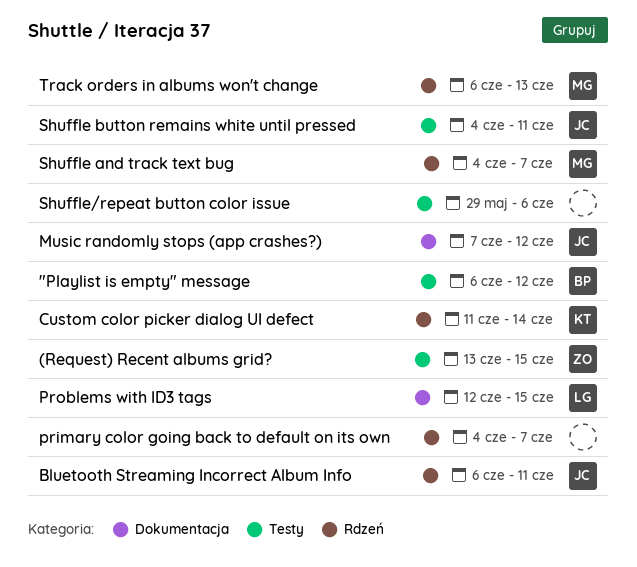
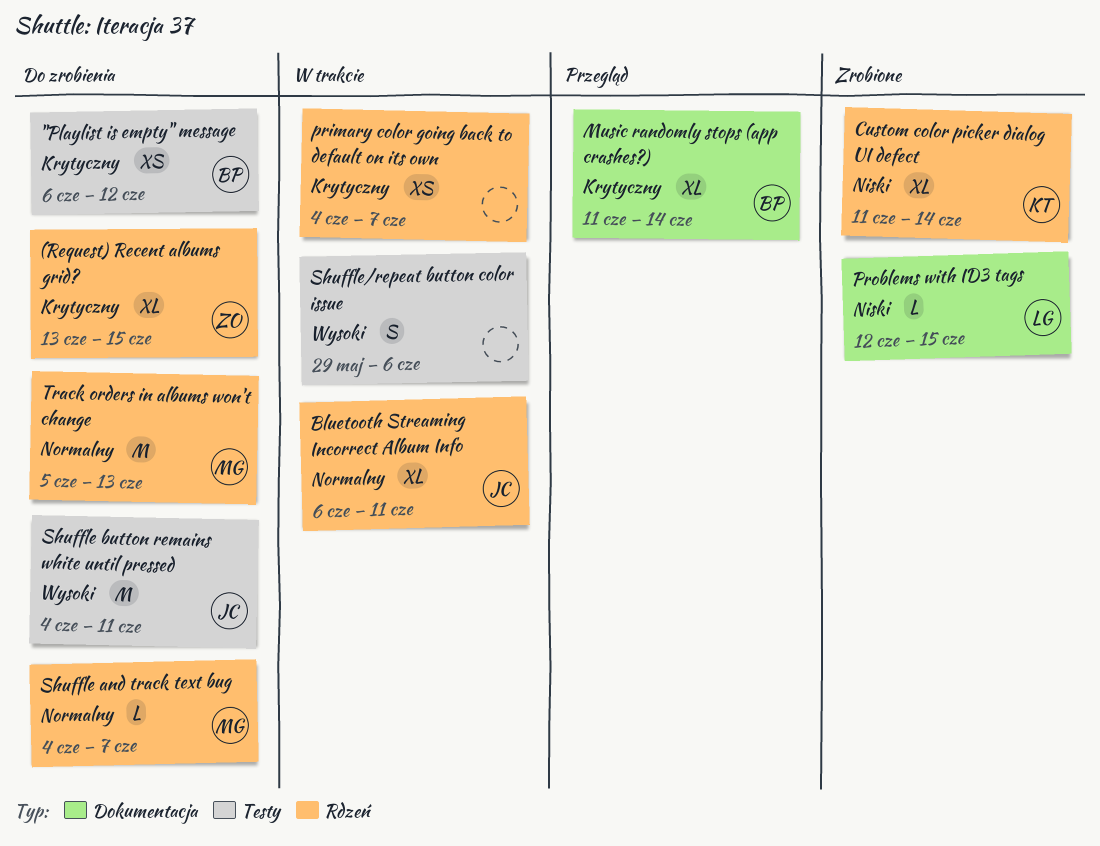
(Request) Recent albums grid?, label: Testy -> Rdzeń
Music randomly stops (app crashes?), owner: JC -> BP
Music randomly stops (app crashes?), start: Jun 7 -> Jun 11
Music randomly stops (app crashes?), due: Jun 12 -> Jun 14
Track orders in albums won't change, start: Jun 6 -> Jun 5

